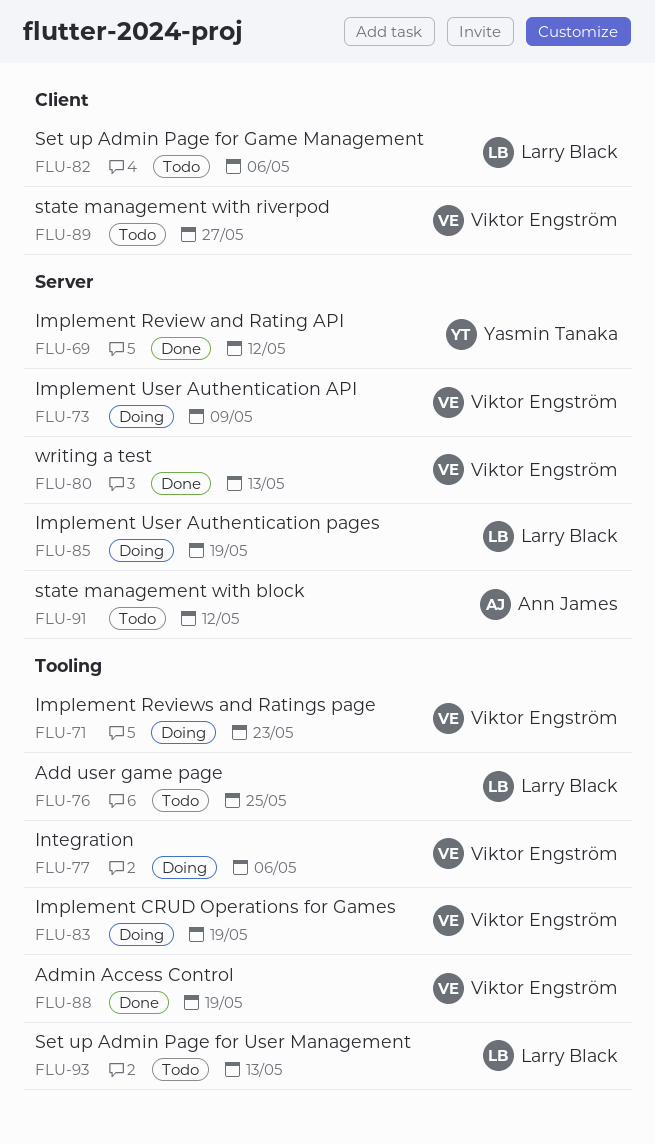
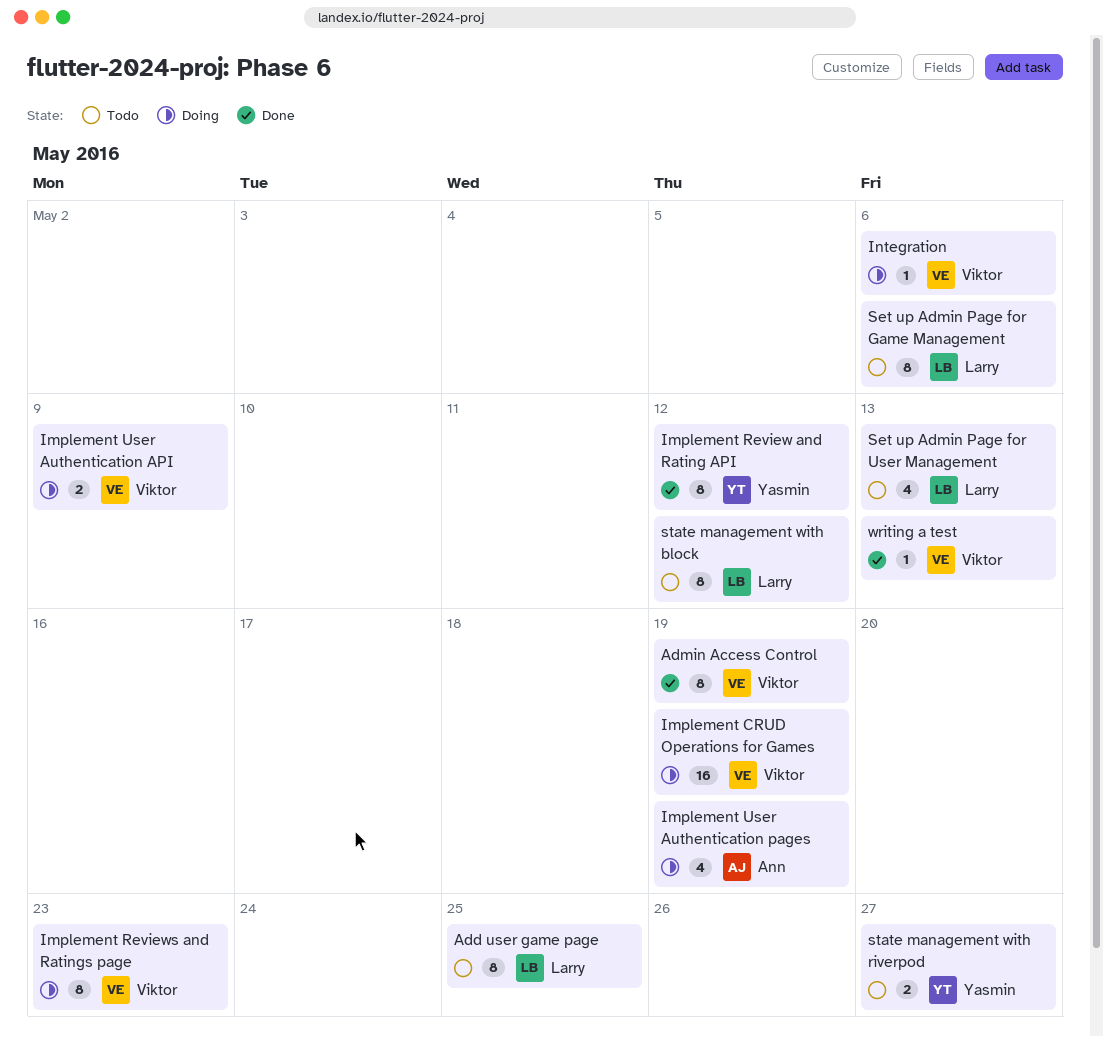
Implement User Authentication pages, owner: Larry Black -> Ann James
state management with block, owner: Ann James -> Larry Black
state management with riverpod, owner: Viktor Engström -> Yasmin Tanaka

